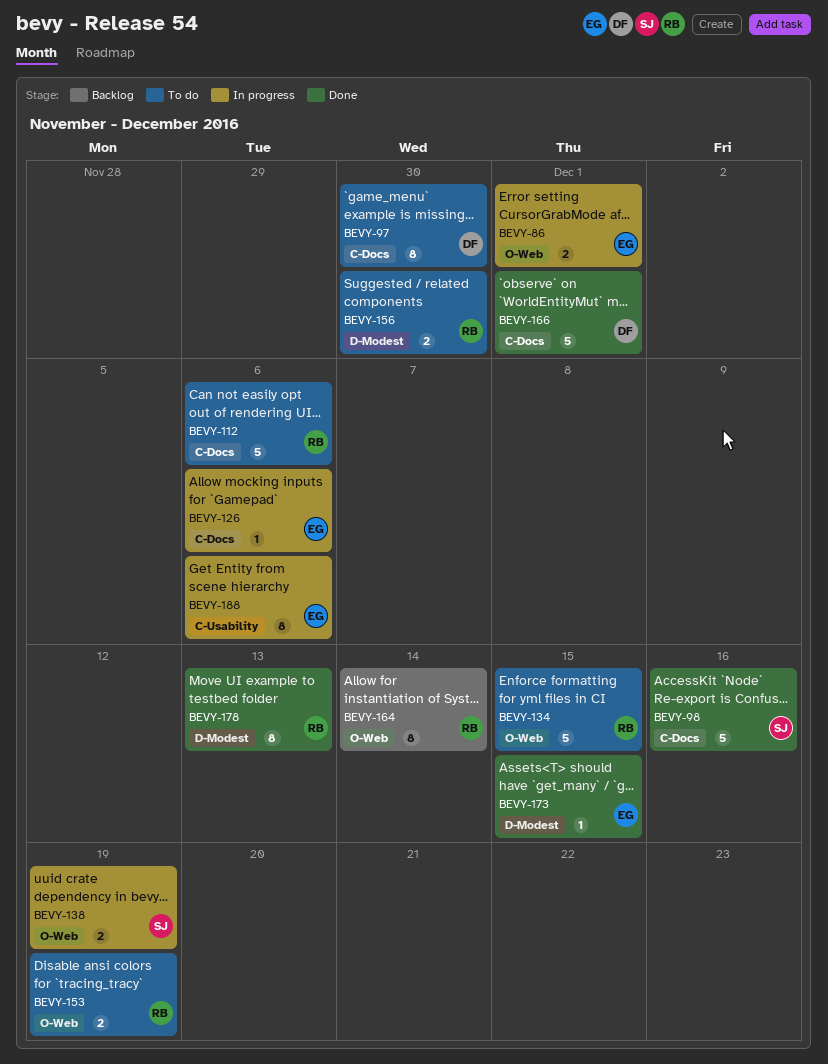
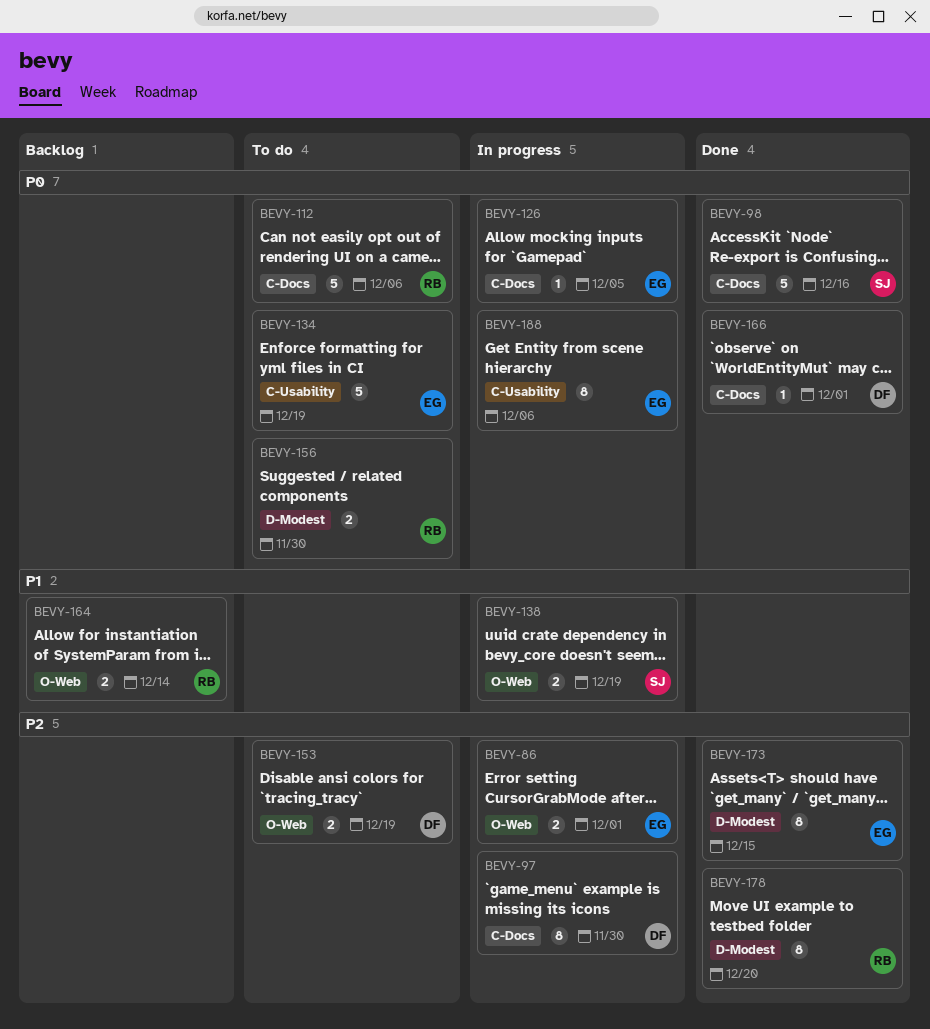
BEVY-97, status: To do -> In progress
BEVY-126, due: Dec 6 -> Dec 5
BEVY-134, owner: RB -> EG
BEVY-134, label: O-Web -> C-Usability
BEVY-134, due: Dec 15 -> Dec 19
BEVY-153, owner: RB -> DF
BEVY-164, estimate: 8 -> 2
BEVY-166, estimate: 5 -> 1
BEVY-173, estimate: 1 -> 8
BEVY-178, due: Dec 13 -> Dec 20

